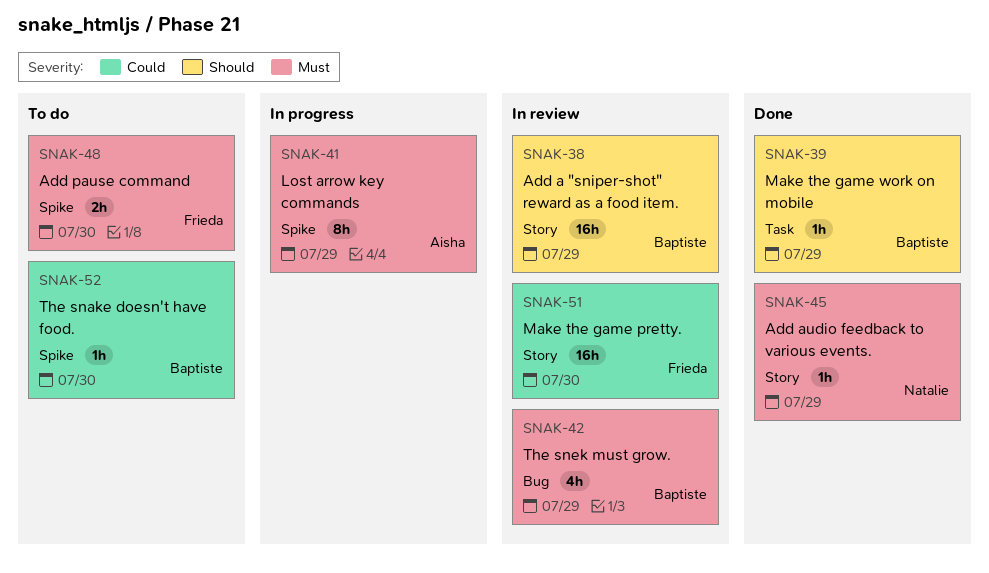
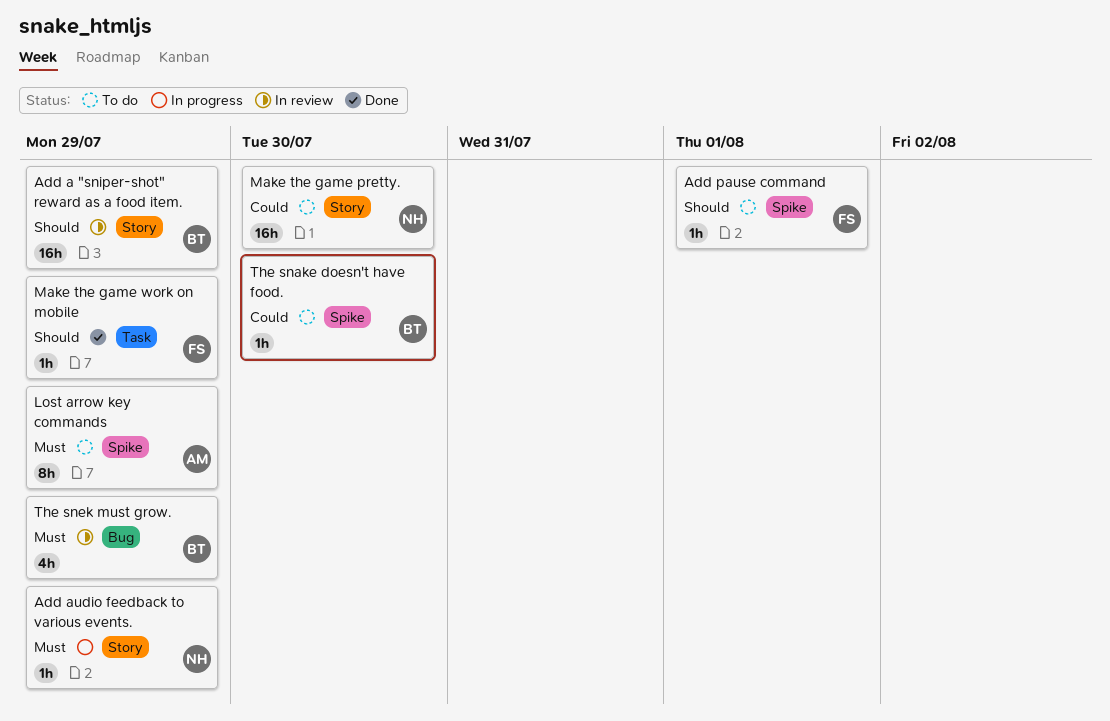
Add audio feedback to various events., status: Done -> In progress
Add pause command, priority: Must -> Should
Add pause command, estimate: 2h -> 1h
Add pause command, due: Jul 30 -> Aug 1
Lost arrow key commands, status: In progress -> To do
Make the game pretty., status: In review -> To do
Make the game pretty., owner: Frieda -> Natalie
Make the game work on mobile, owner: Baptiste -> Frieda

